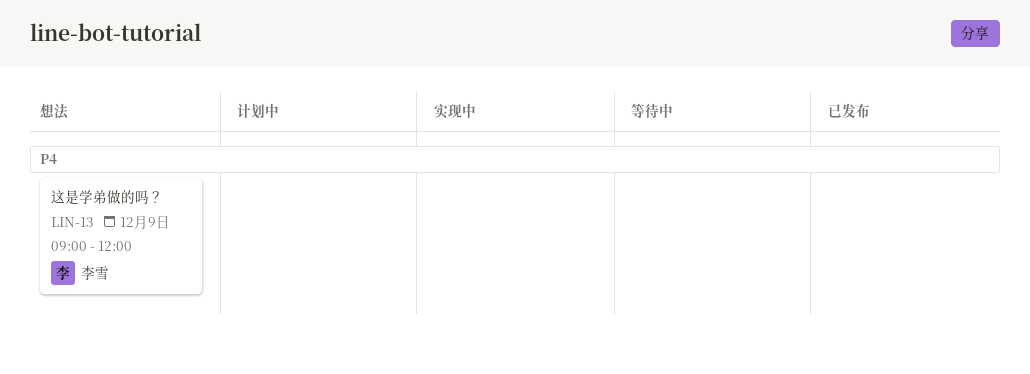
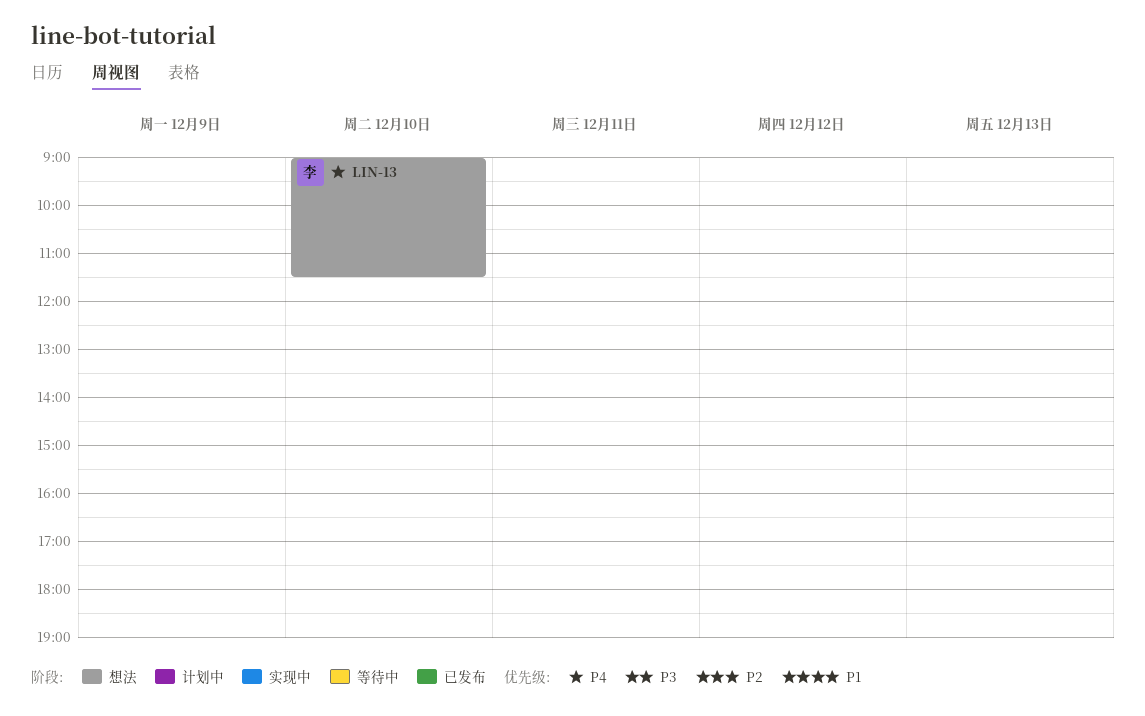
LIN-13, day: Dec 9 -> Dec 10
LIN-13, ends: 12:00 -> 11:30

